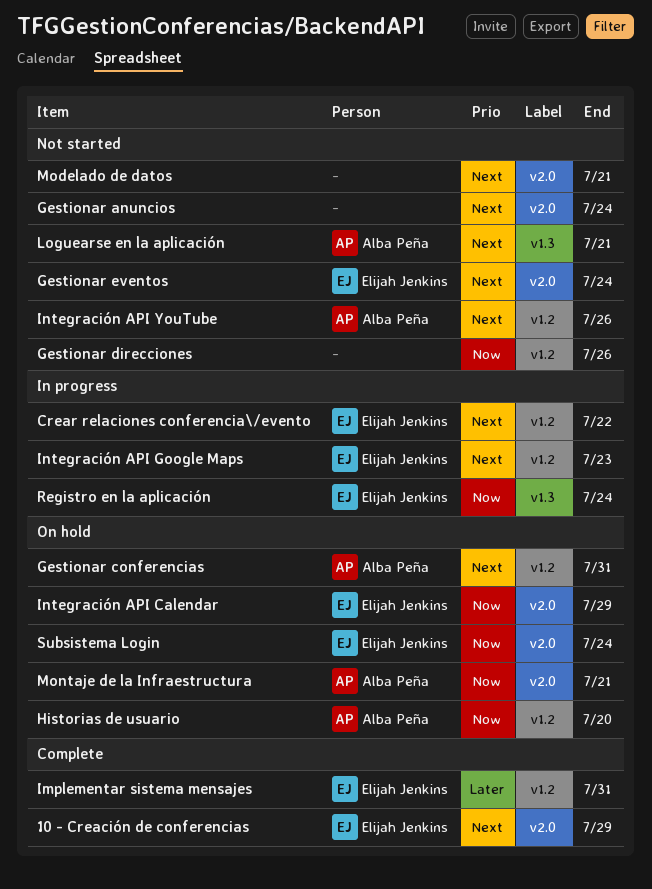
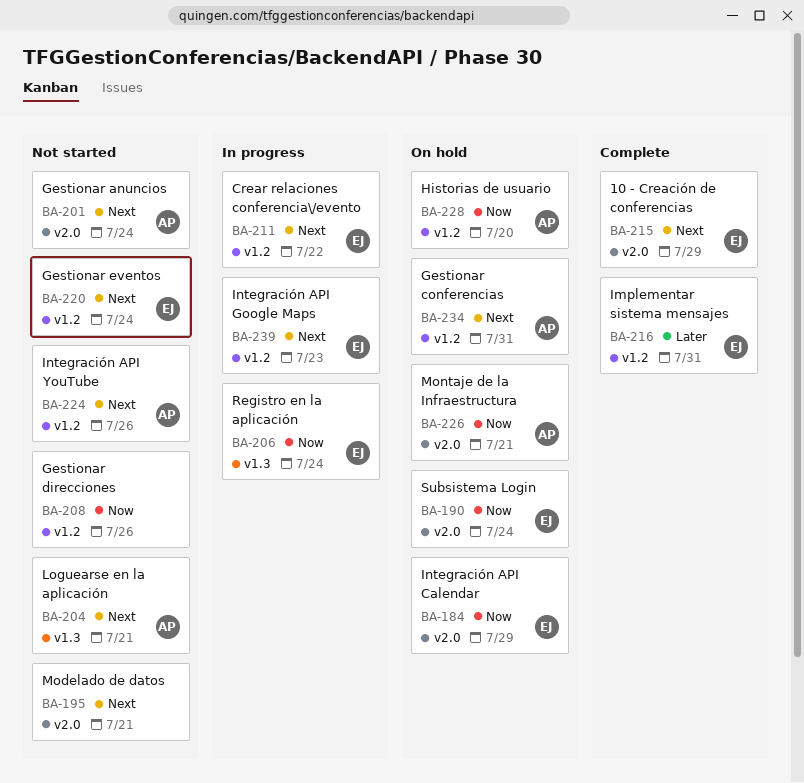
Gestionar anuncios, owner: none -> Alba Peña
Gestionar eventos, label: v2.0 -> v1.2

